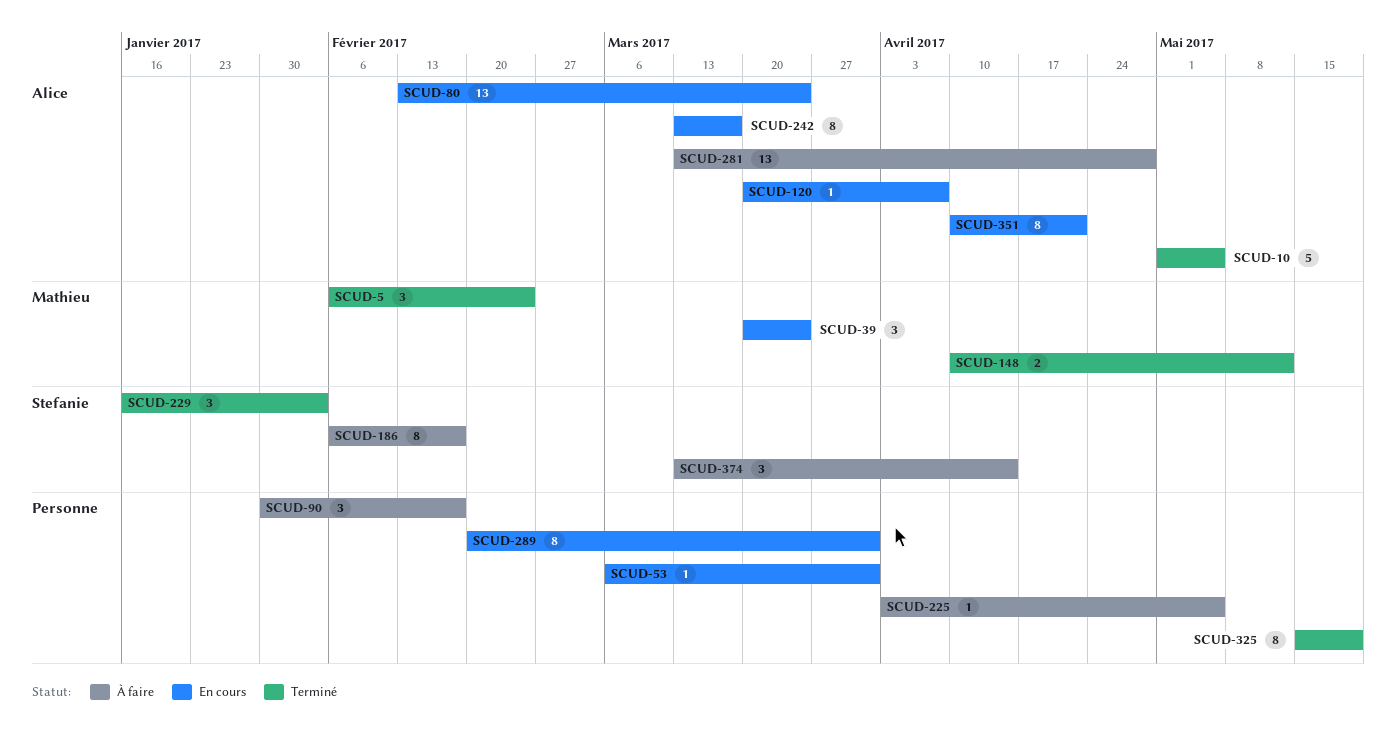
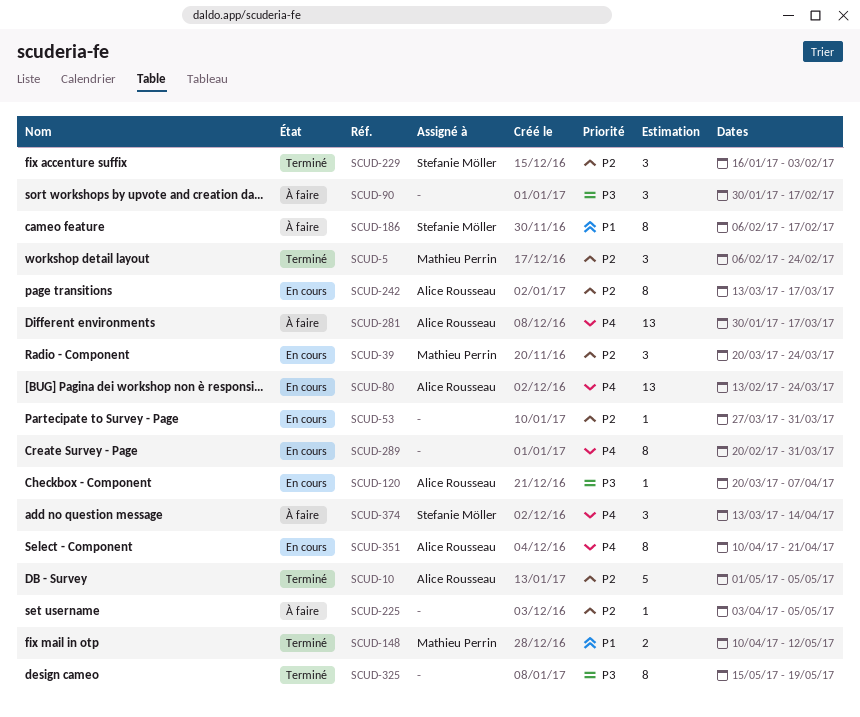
SCUD-53, start: Mar 6 -> Mar 27
SCUD-281, start: Mar 13 -> Jan 30
SCUD-281, due: Apr 28 -> Mar 17

